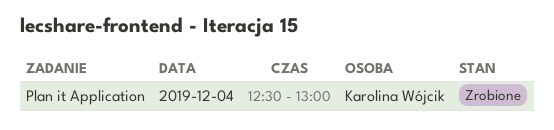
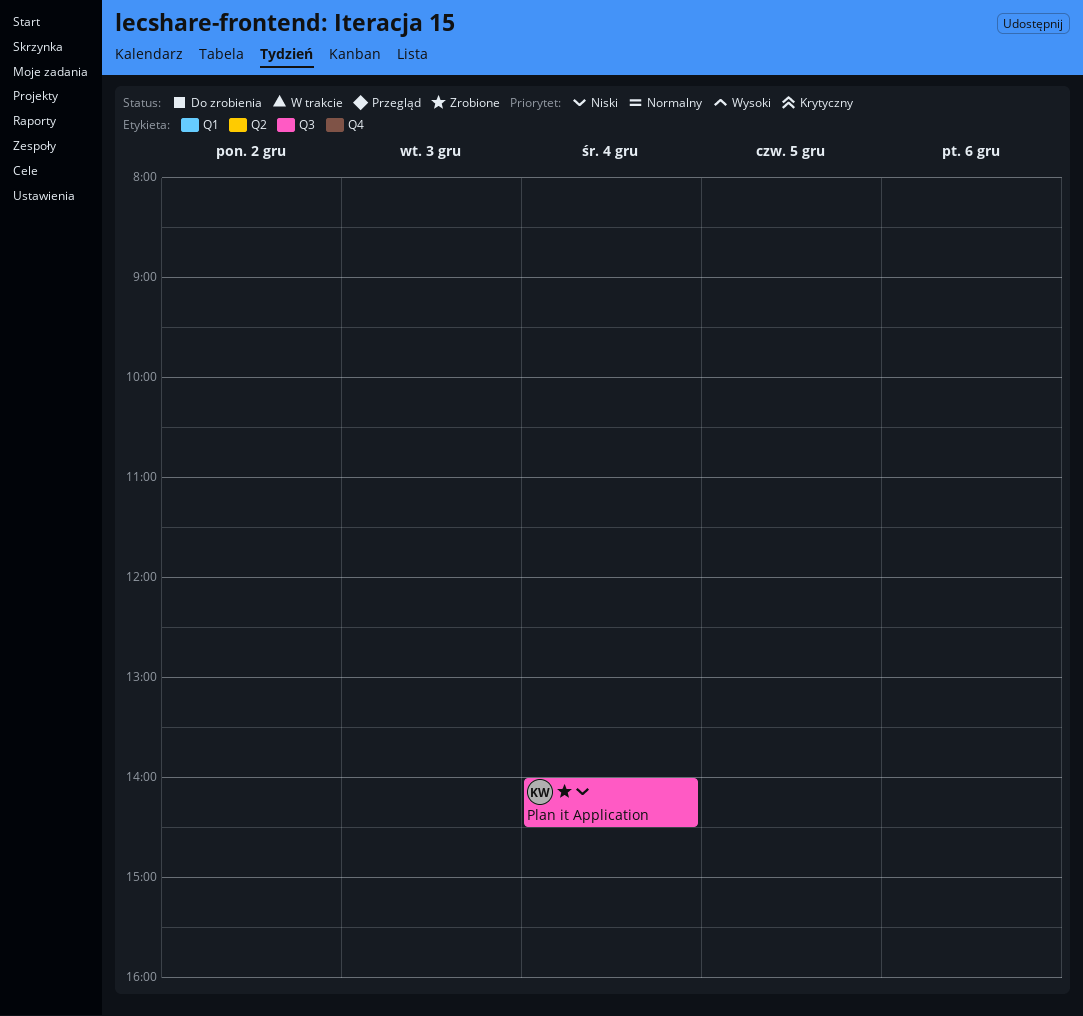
Plan it Application, begins: 12:30 -> 14:00
Plan it Application, ends: 13:00 -> 14:30

